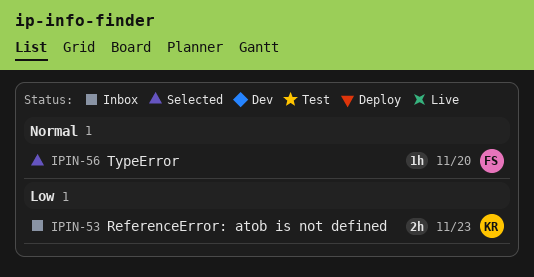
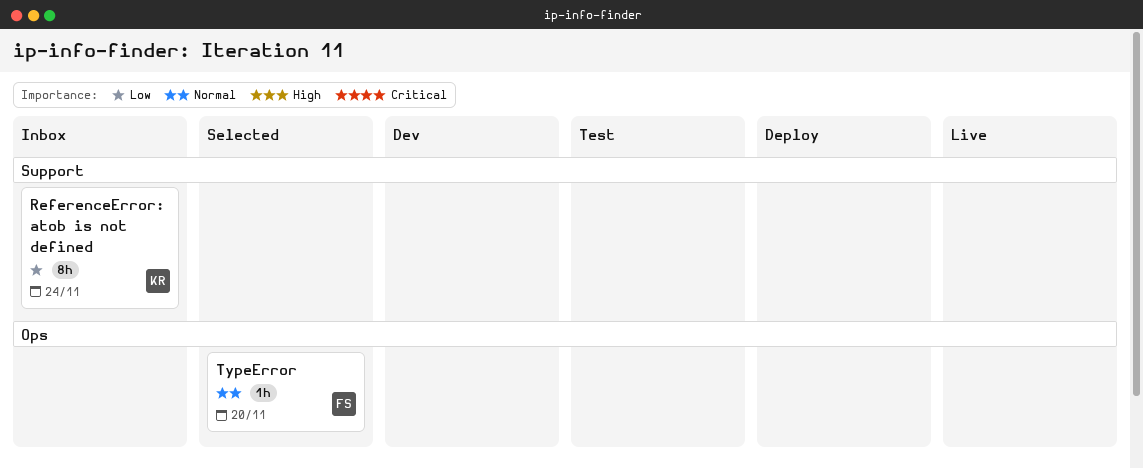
ReferenceError: atob is not defined, estimate: 2h -> 8h
ReferenceError: atob is not defined, due: Nov 23 -> Nov 24

